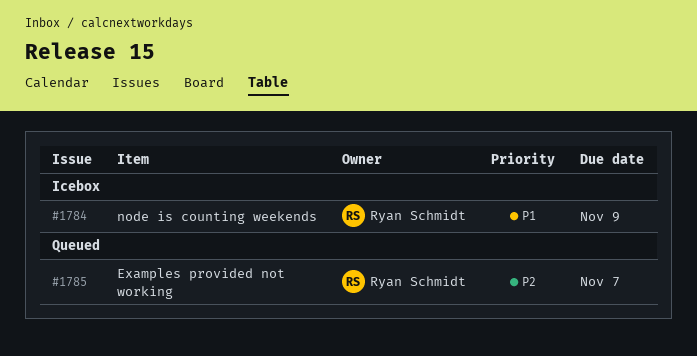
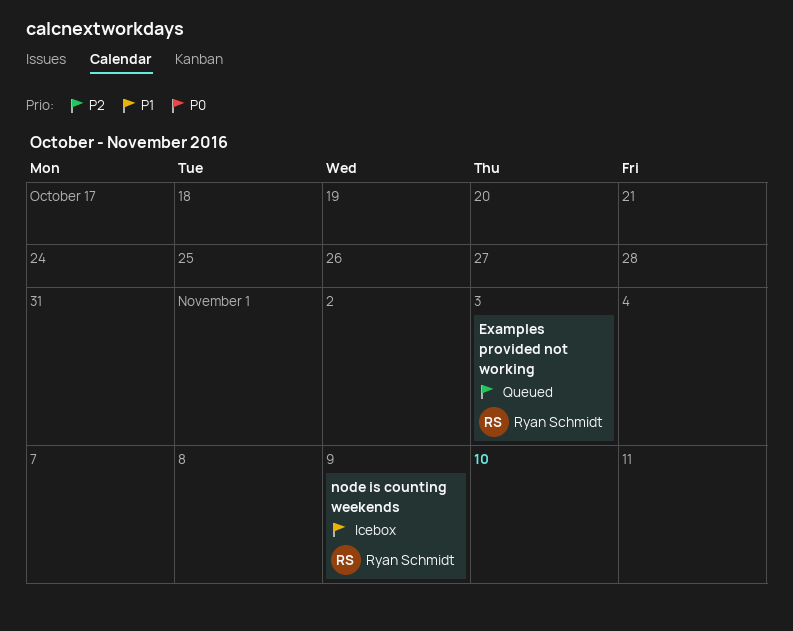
Examples provided not working, due: Nov 7 -> Nov 3

